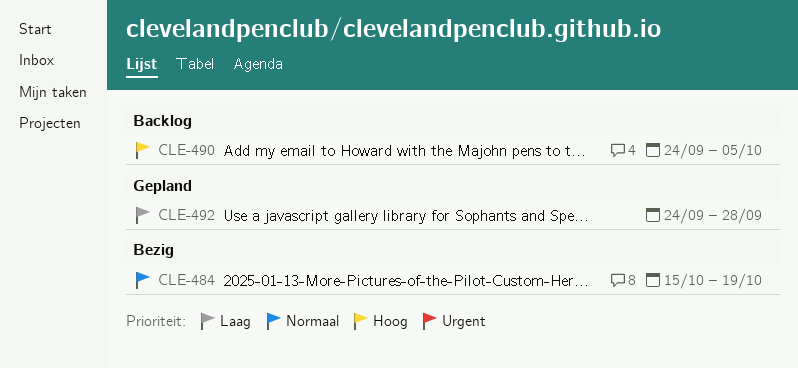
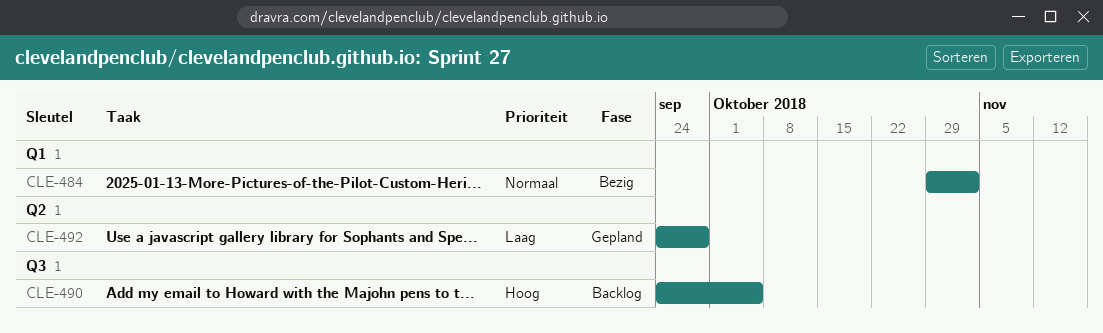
CLE-484, start: Oct 15 -> Oct 29
CLE-484, due: Oct 19 -> Nov 2

